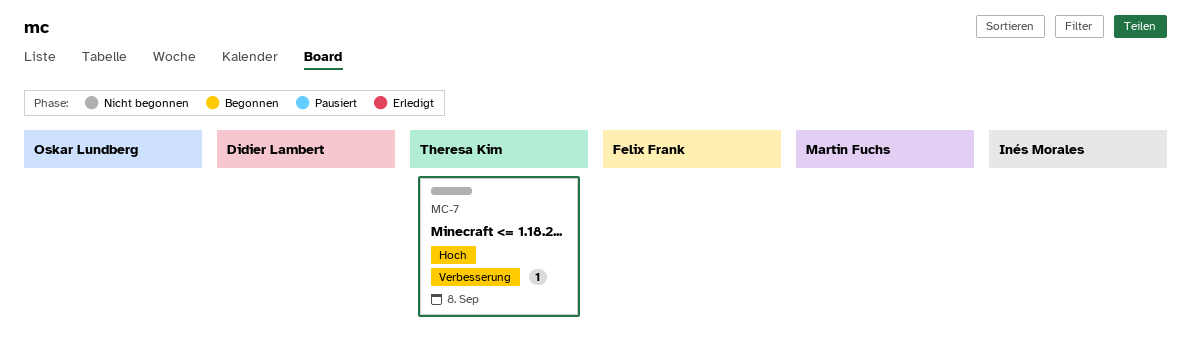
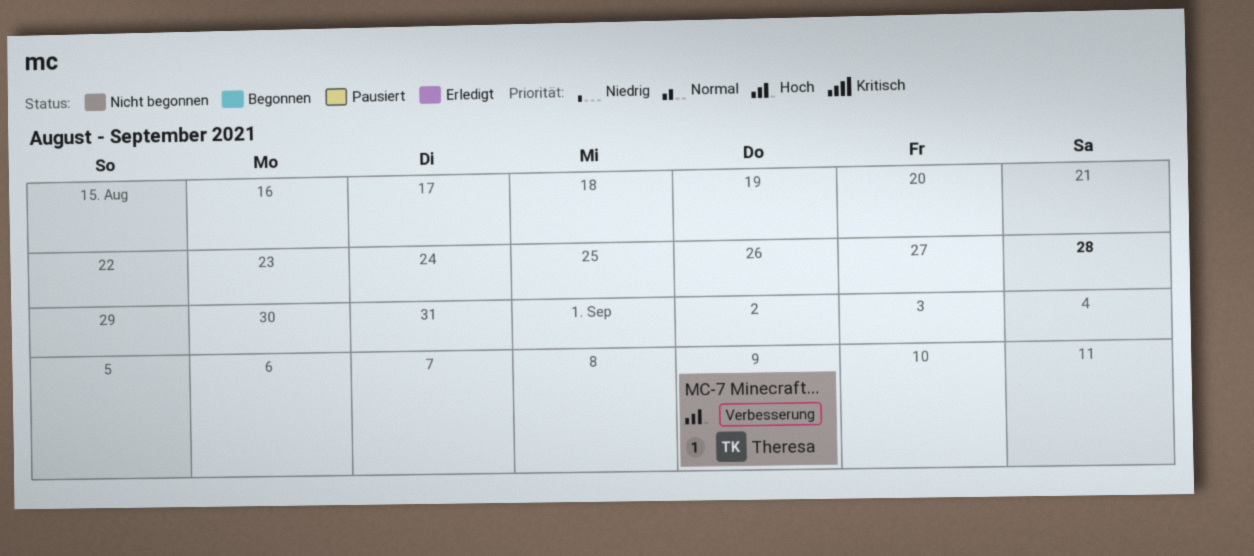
MC-7, due: Sep 8 -> Sep 9

